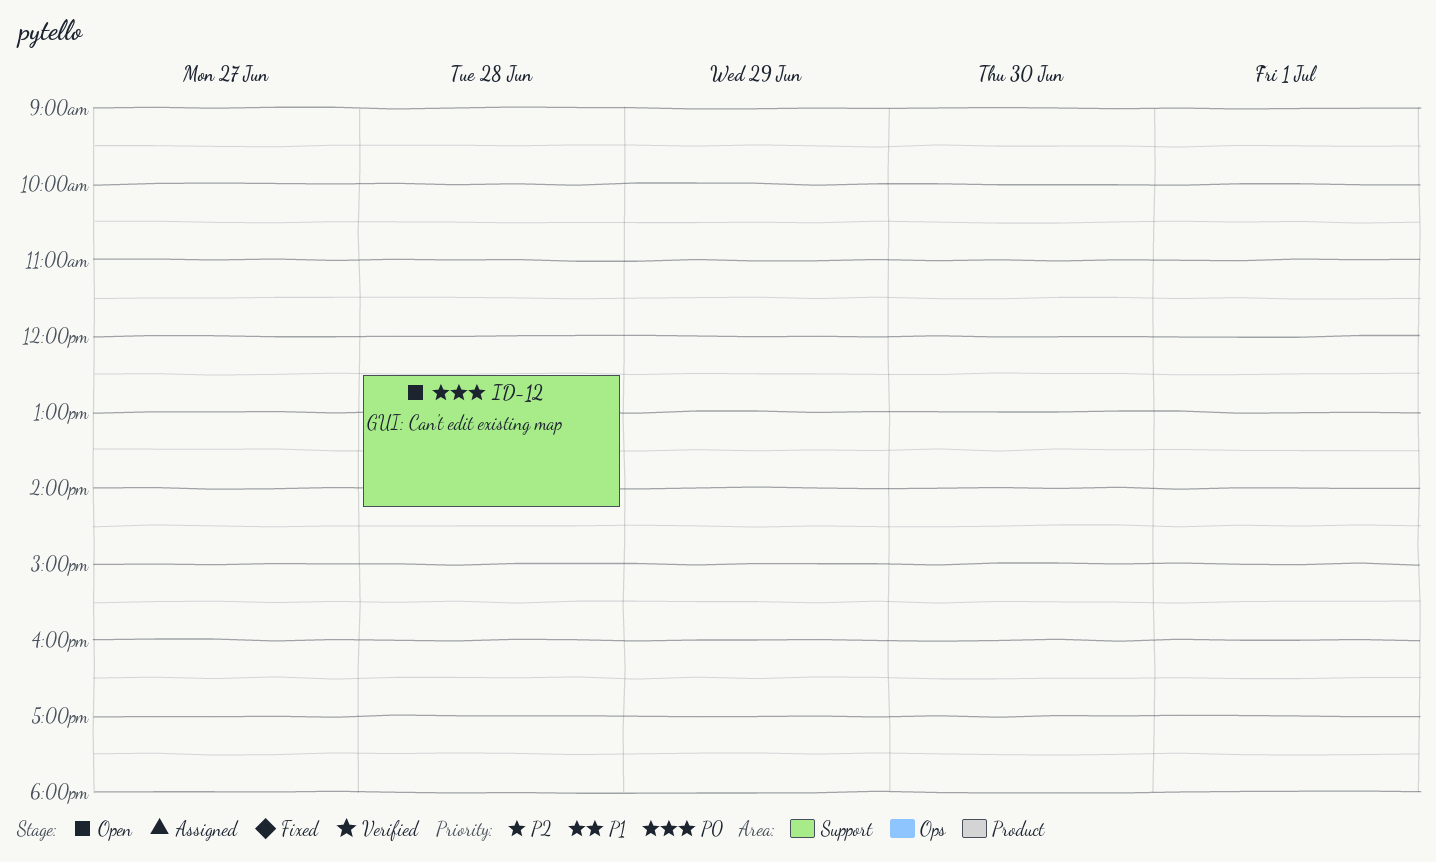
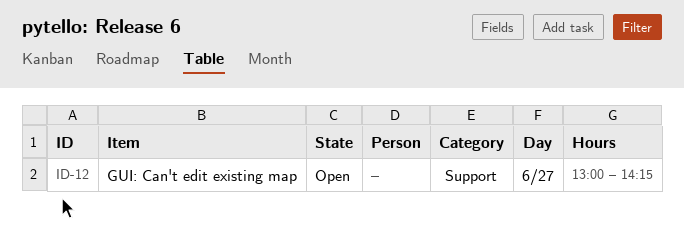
ID-12, day: Jun 28 -> Jun 27
ID-12, begins: 12:30 -> 13:00

